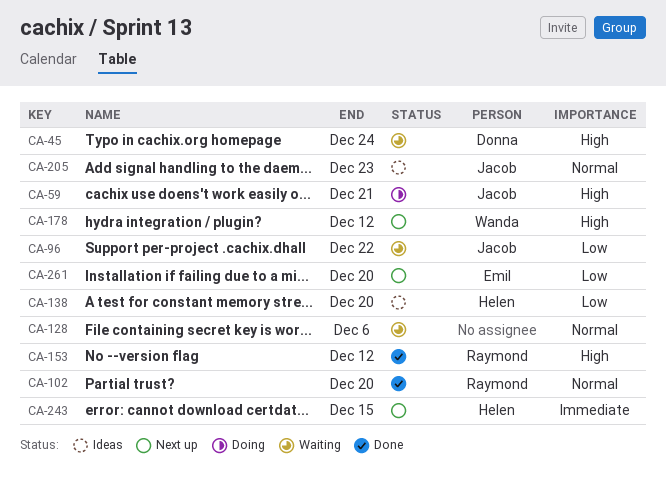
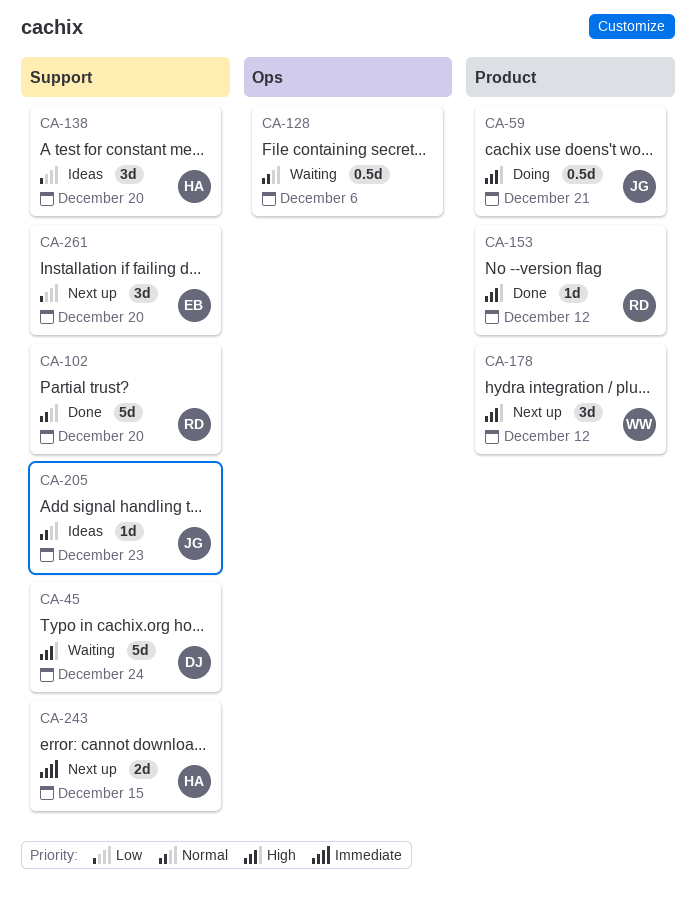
CA-96: present -> none

